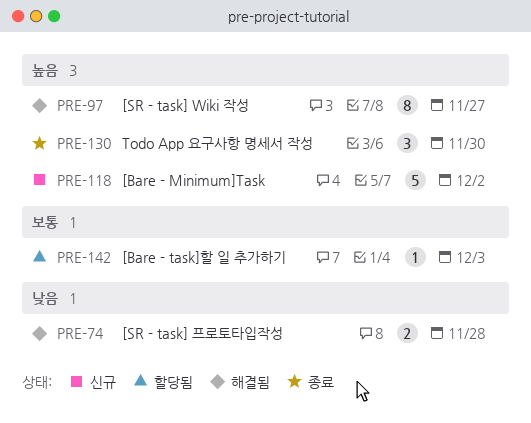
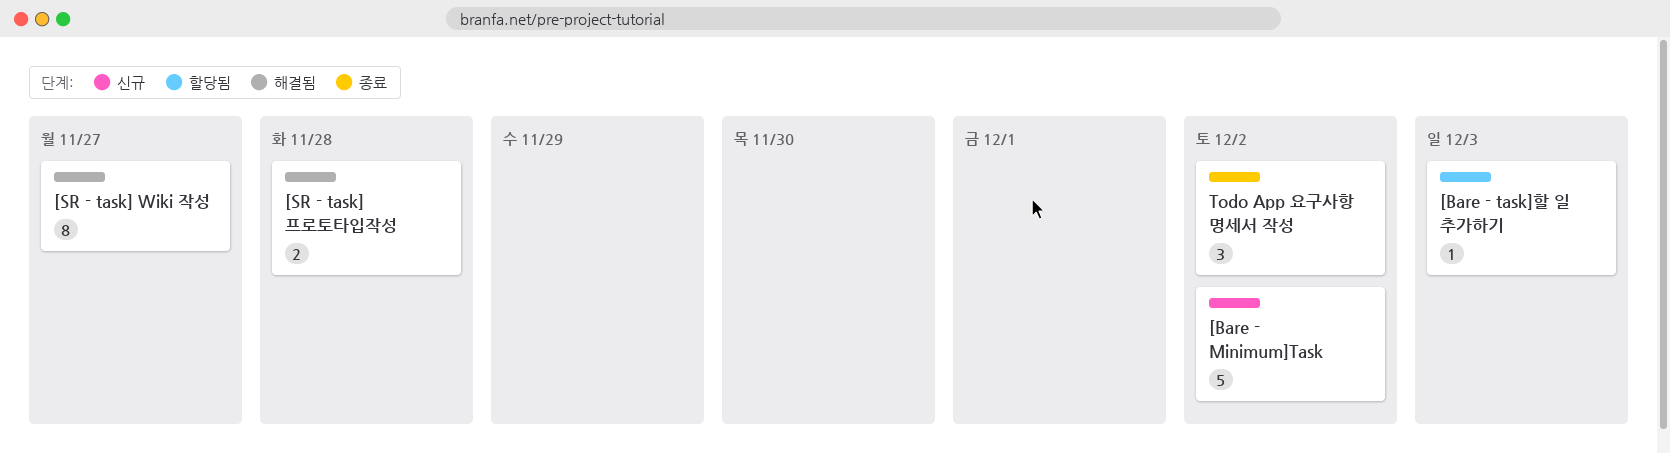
Todo App 요구사항 명세서 작성, due: Nov 30 -> Dec 2

